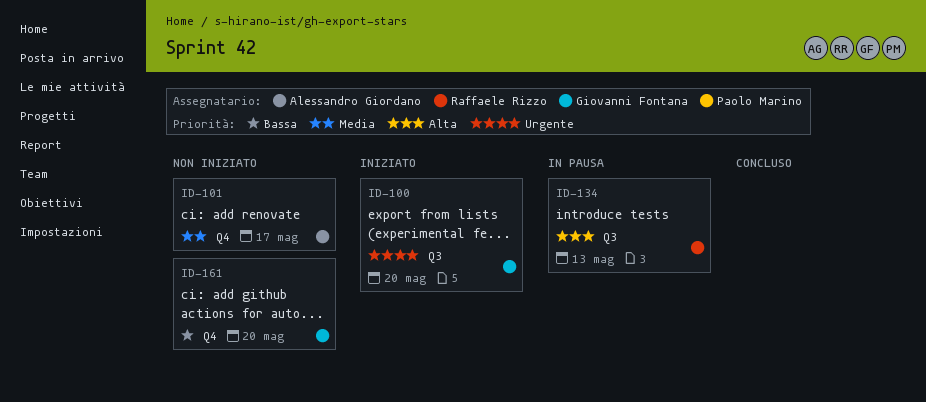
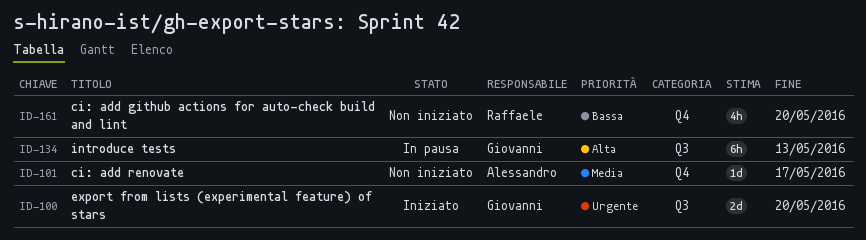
ID-134, owner: Raffaele Rizzo -> Giovanni Fontana
ID-161, owner: Giovanni Fontana -> Raffaele Rizzo

